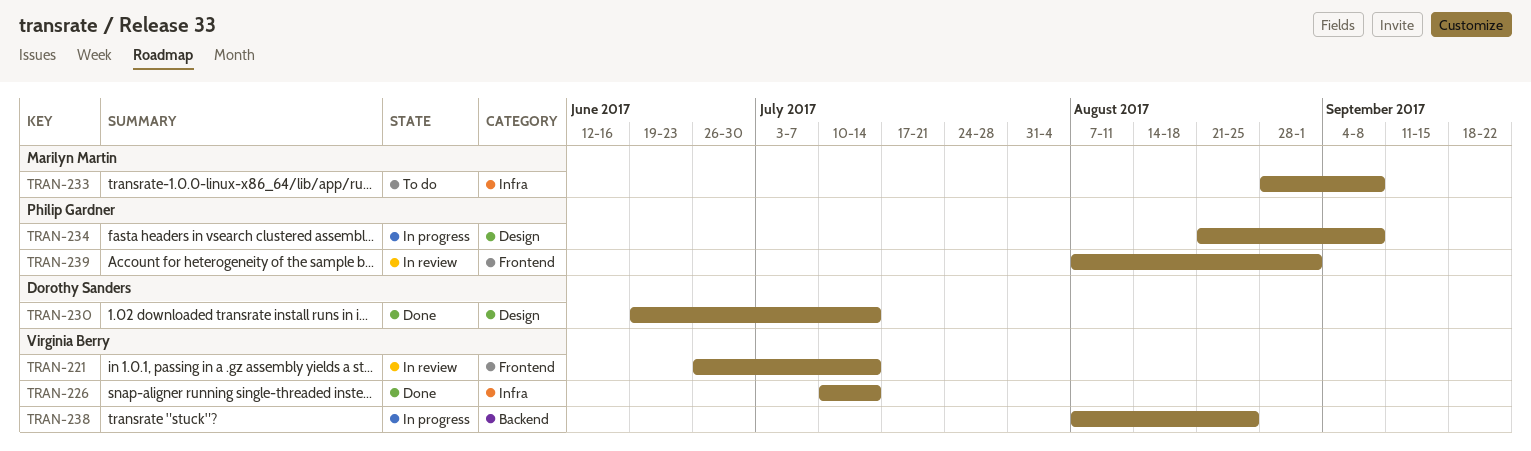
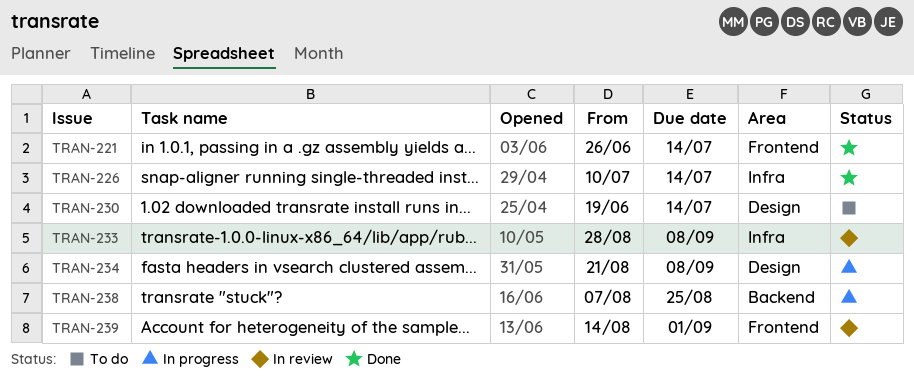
TRAN-221, status: In review -> Done
TRAN-230, status: Done -> To do
TRAN-233, status: To do -> In review
TRAN-239, start: Aug 7 -> Aug 14

